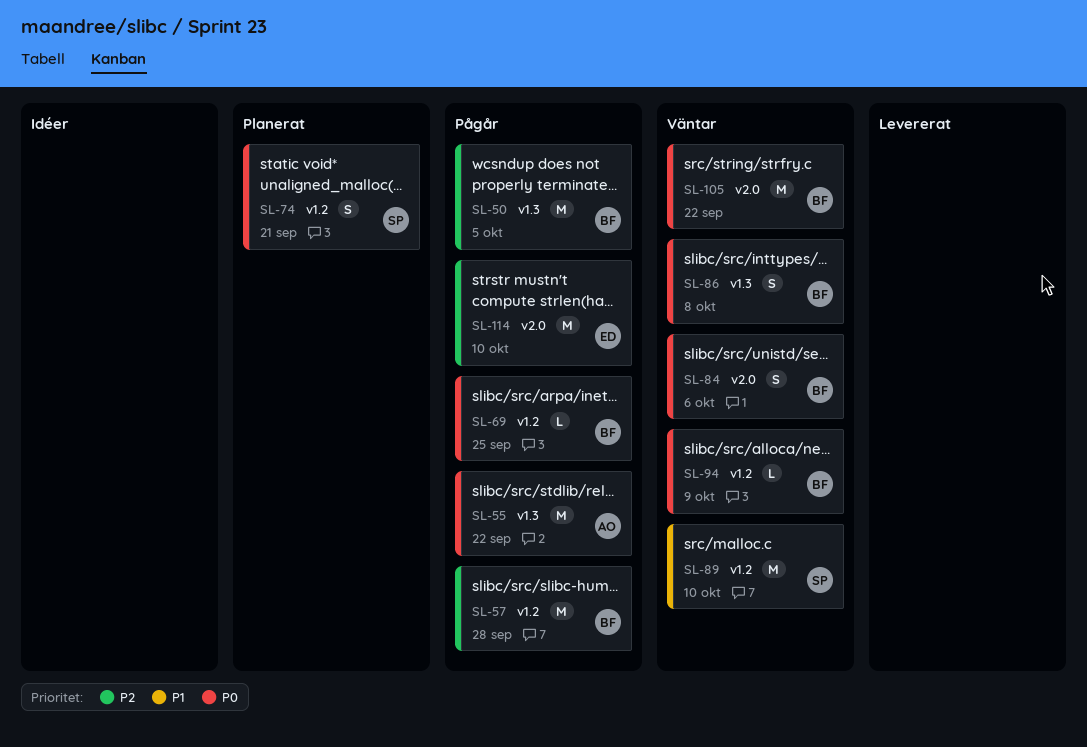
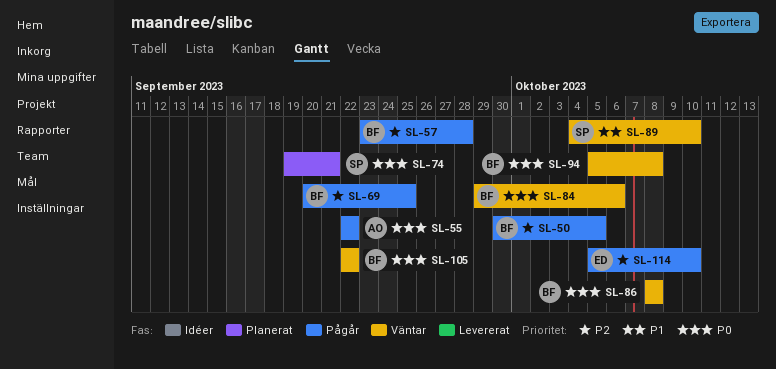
SL-69, priority: P0 -> P2
SL-94, due: Oct 9 -> Oct 8

